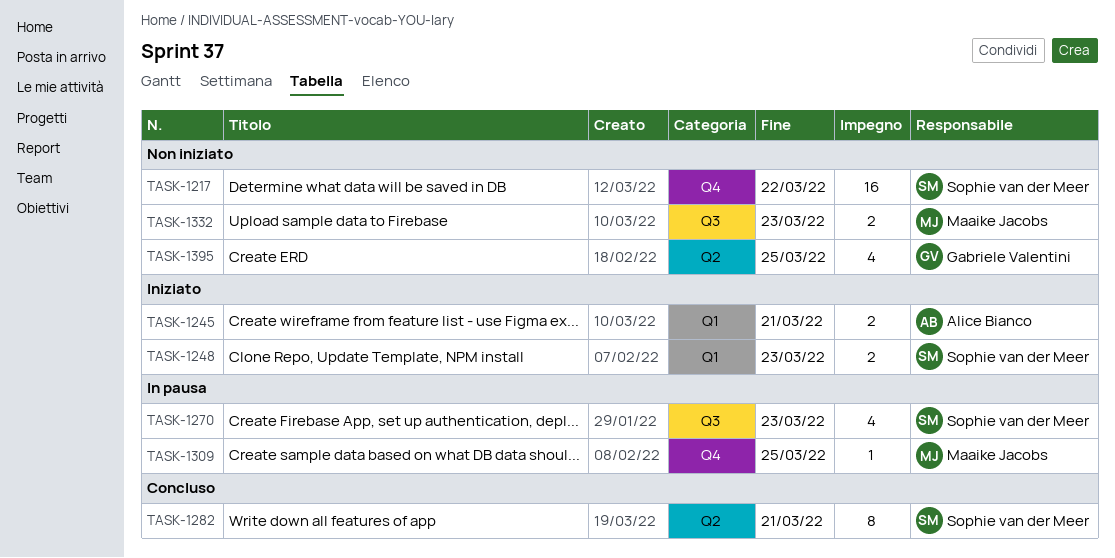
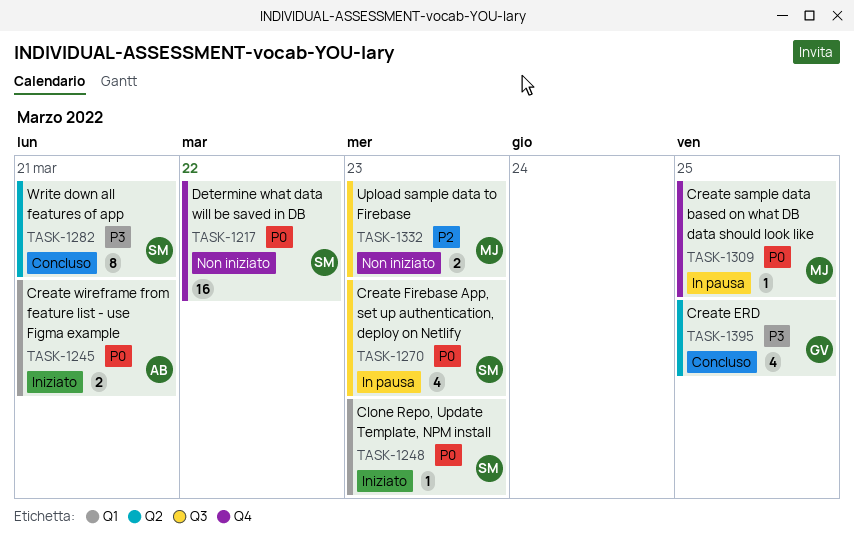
TASK-1248, estimate: 2 -> 1
TASK-1395, status: Non iniziato -> Concluso

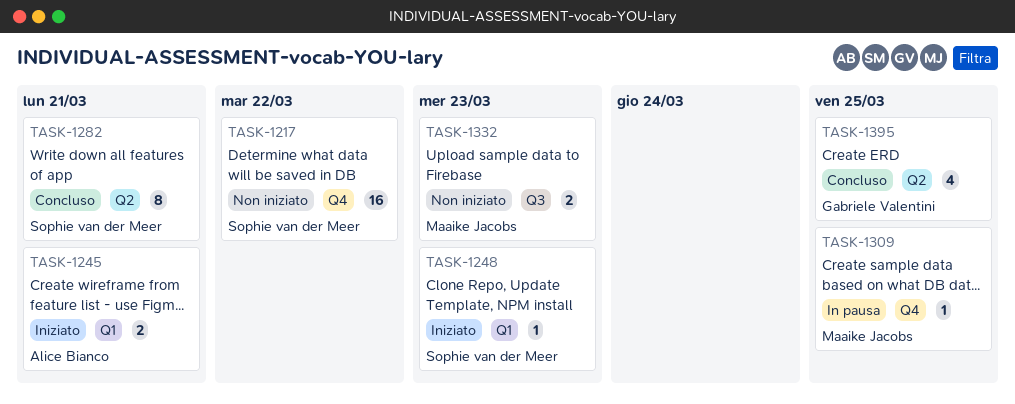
TASK-1270: present -> none

